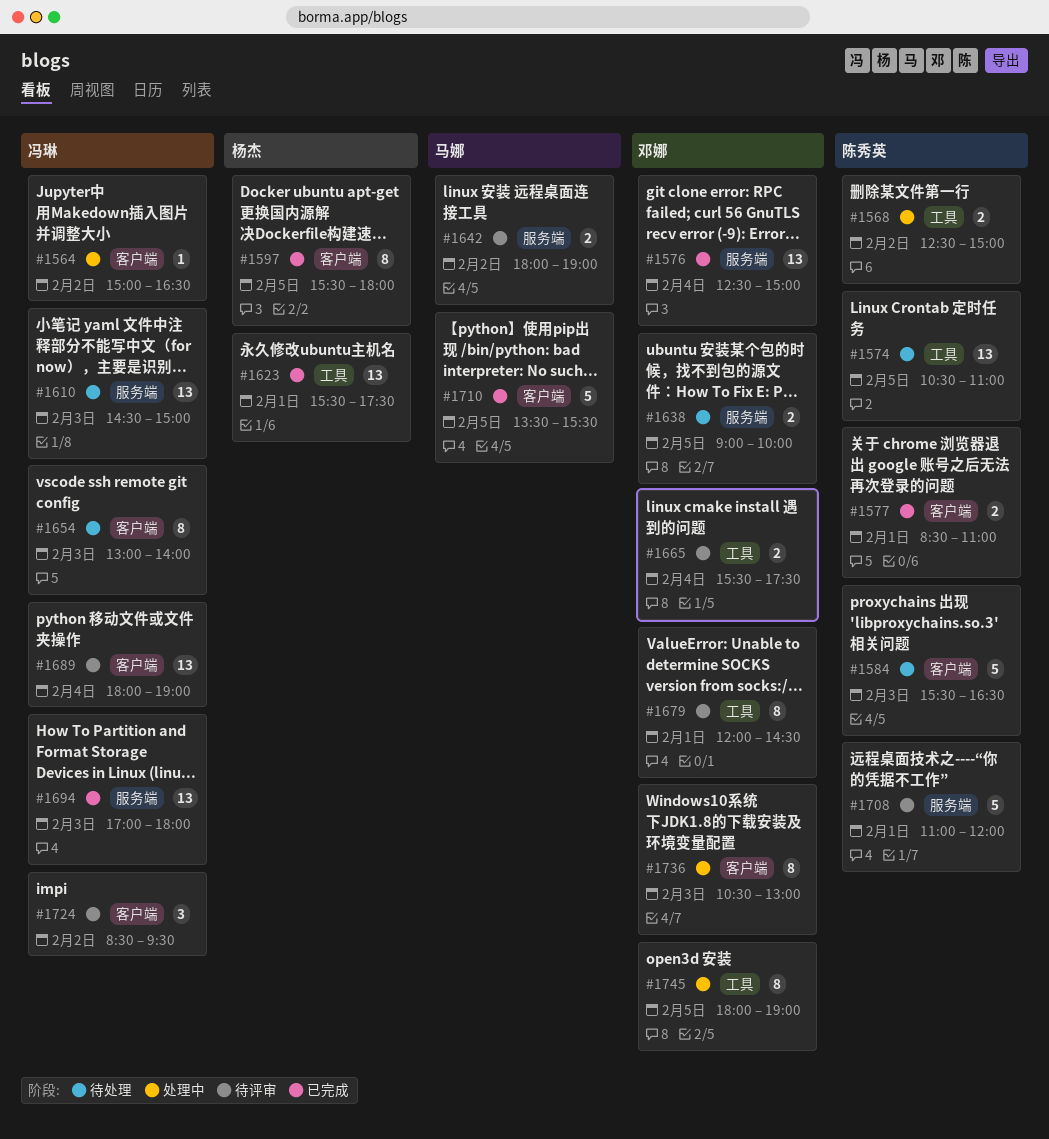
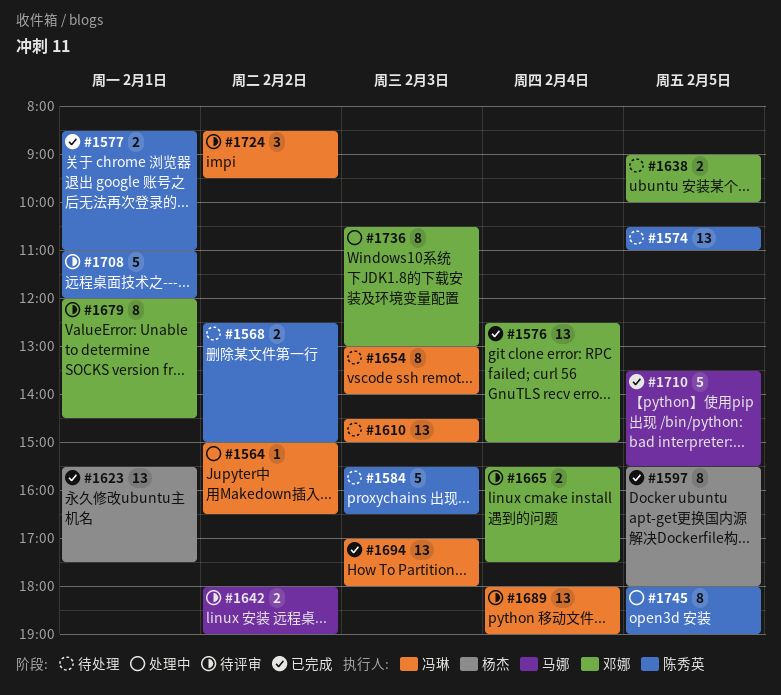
#1568, status: 处理中 -> 待处理
#1745, owner: 邓娜 -> 陈秀英

